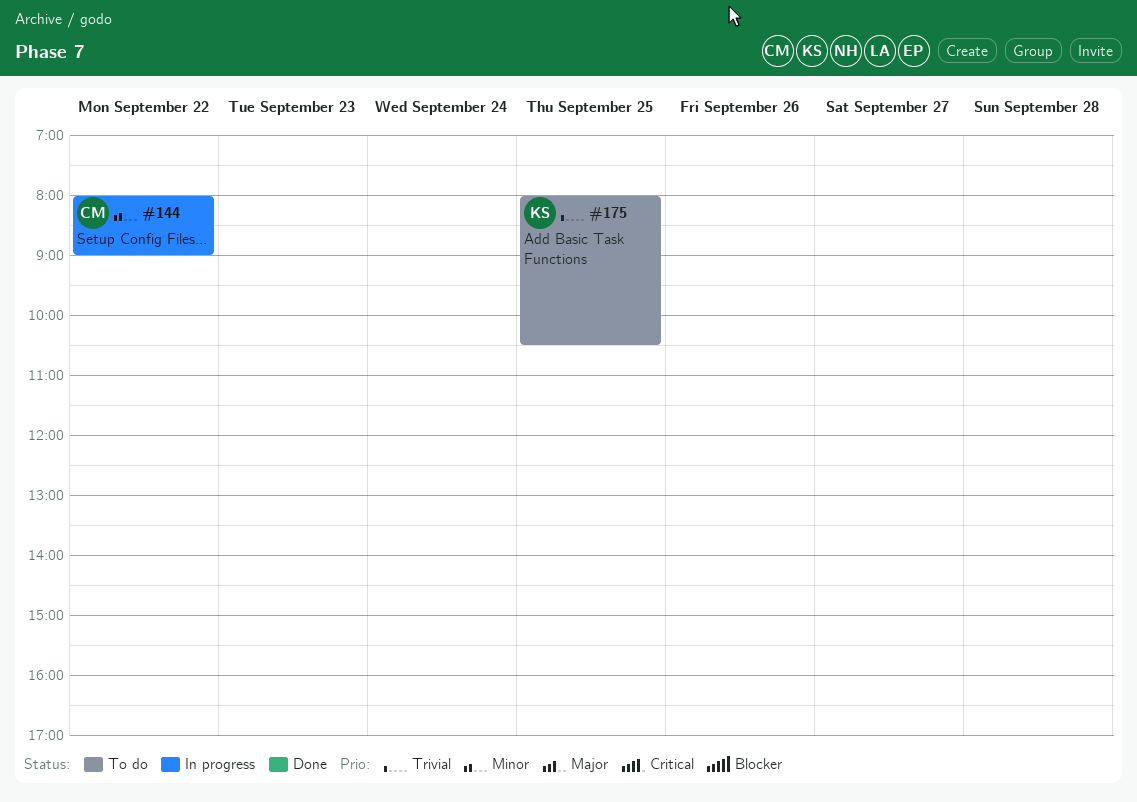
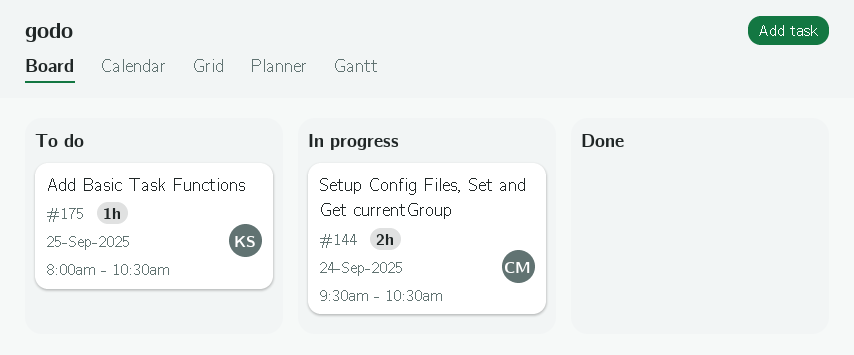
#144, day: Sep 22 -> Sep 24
#144, begins: 08:00 -> 09:30
#144, ends: 09:00 -> 10:30

